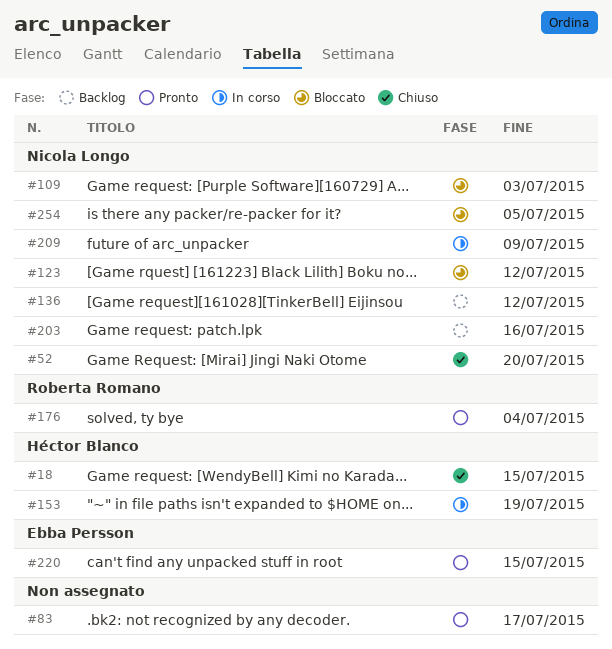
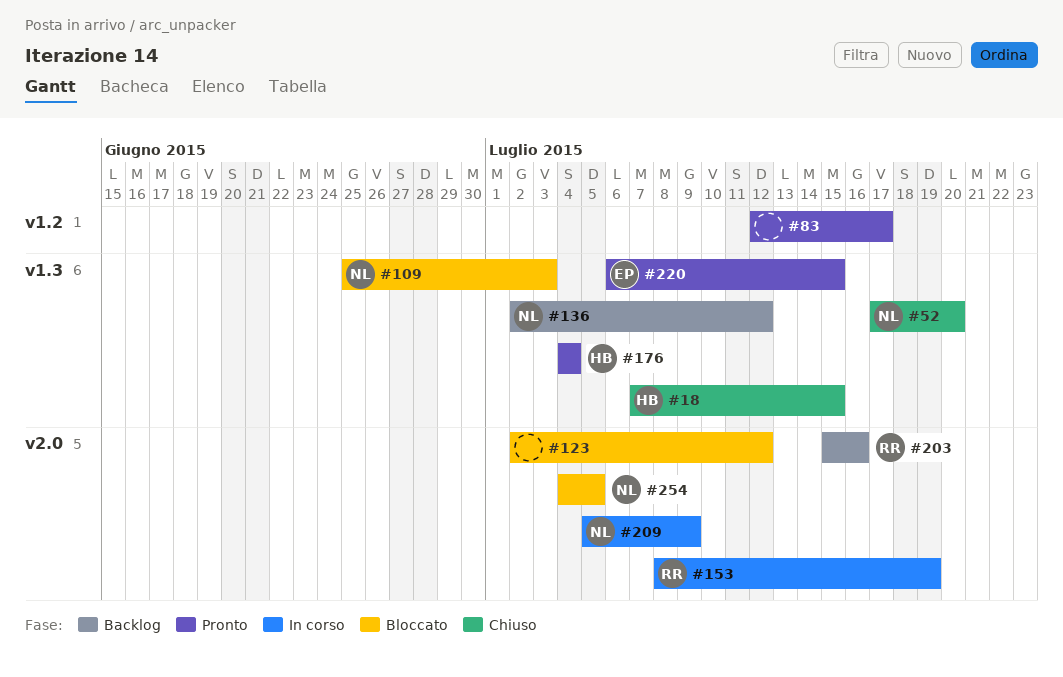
#123, owner: Nicola Longo -> none
#153, owner: Héctor Blanco -> Roberta Romano
#176, owner: Roberta Romano -> Héctor Blanco
#203, owner: Nicola Longo -> Roberta Romano

